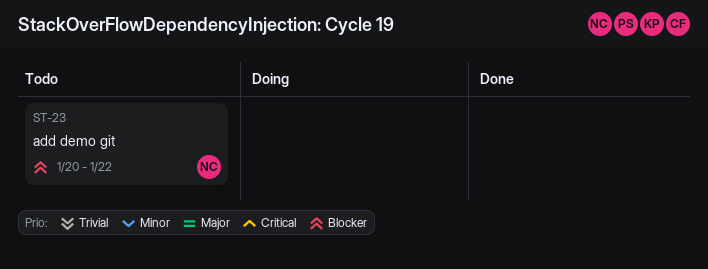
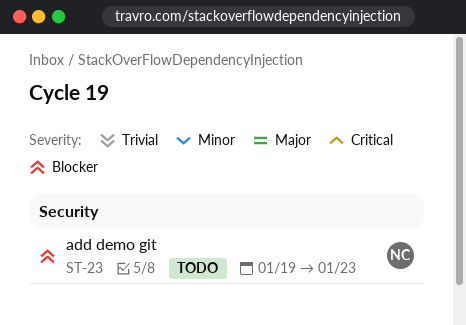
ST-23, start: Jan 20 -> Jan 19
ST-23, due: Jan 22 -> Jan 23

